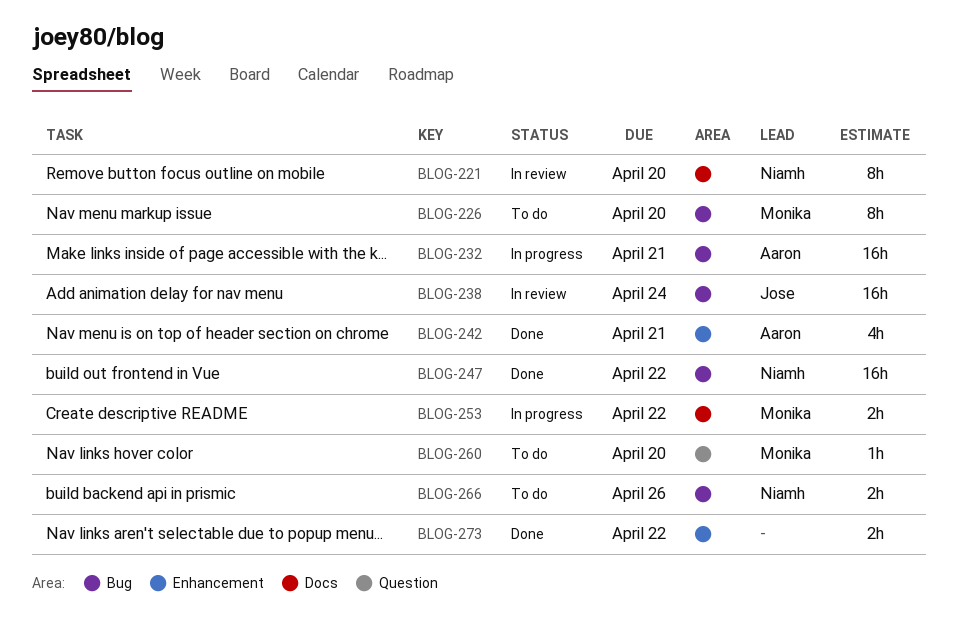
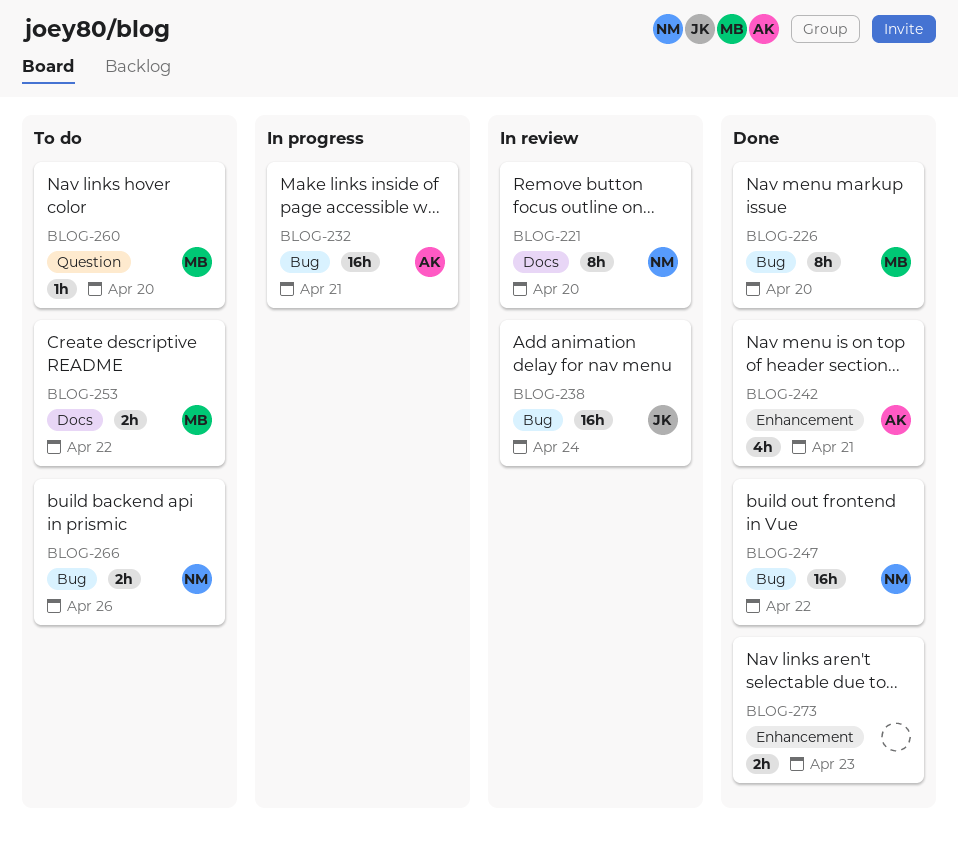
BLOG-226, status: To do -> Done
BLOG-253, status: In progress -> To do
BLOG-273, due: Apr 22 -> Apr 23

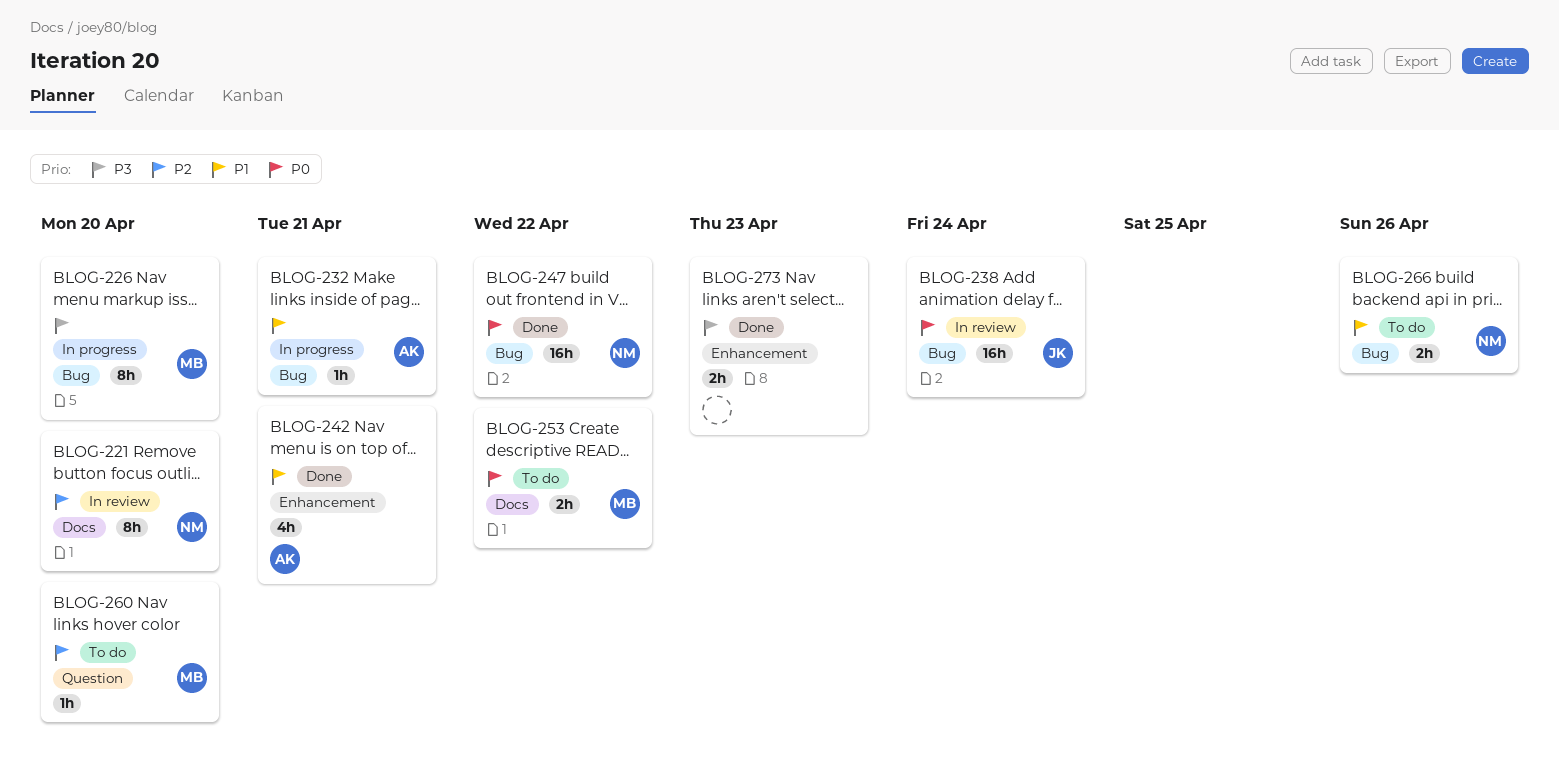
BLOG-226, status: Done -> In progress
BLOG-232, estimate: 16h -> 1h

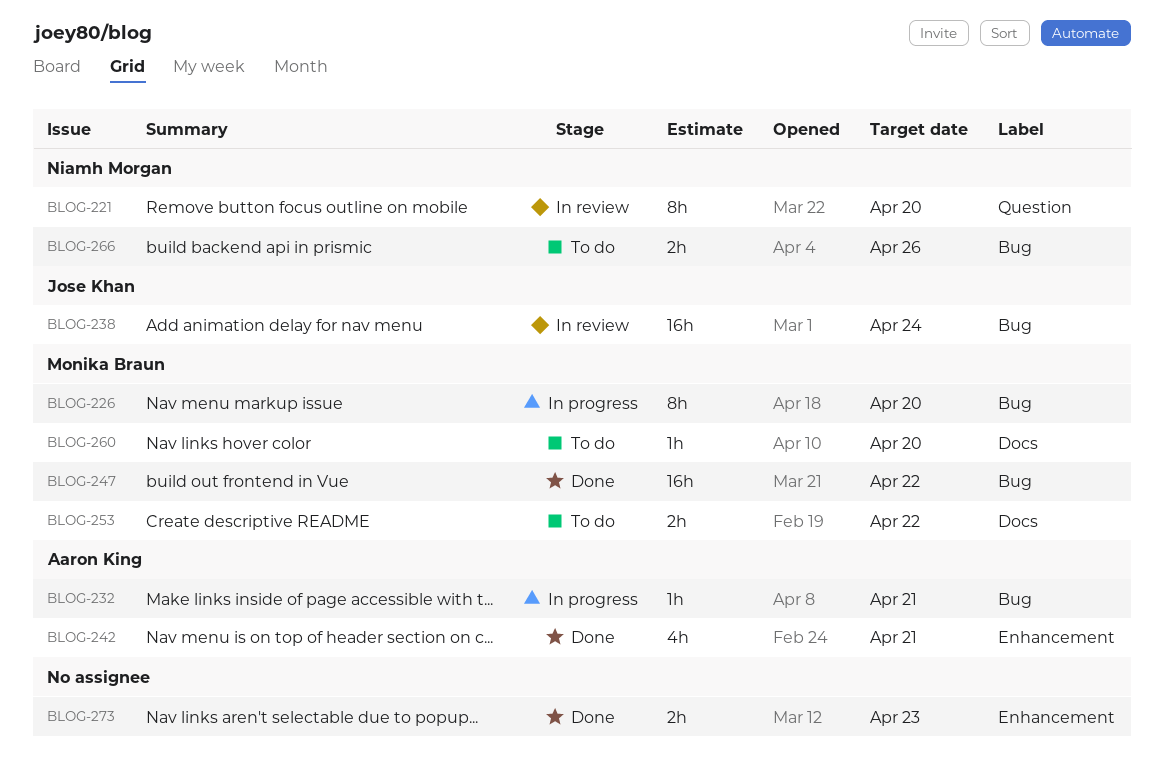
BLOG-221, label: Docs -> Question
BLOG-247, owner: Niamh Morgan -> Monika Braun
BLOG-260, label: Question -> Docs

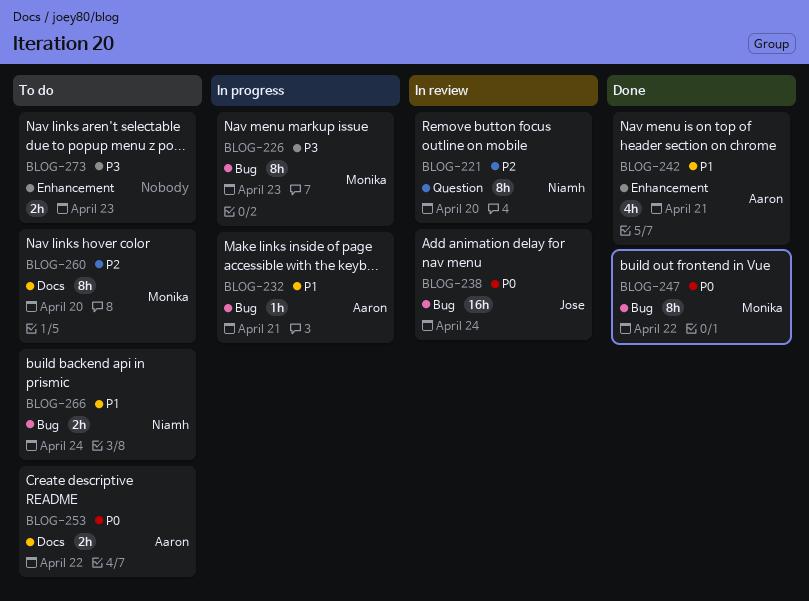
BLOG-226, due: Apr 20 -> Apr 23
BLOG-247, estimate: 16h -> 8h
BLOG-253, owner: Monika Braun -> Aaron King
BLOG-260, estimate: 1h -> 8h
BLOG-266, due: Apr 26 -> Apr 24
BLOG-273, status: Done -> To do

